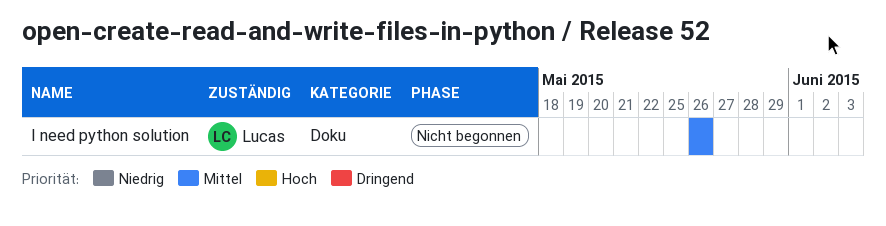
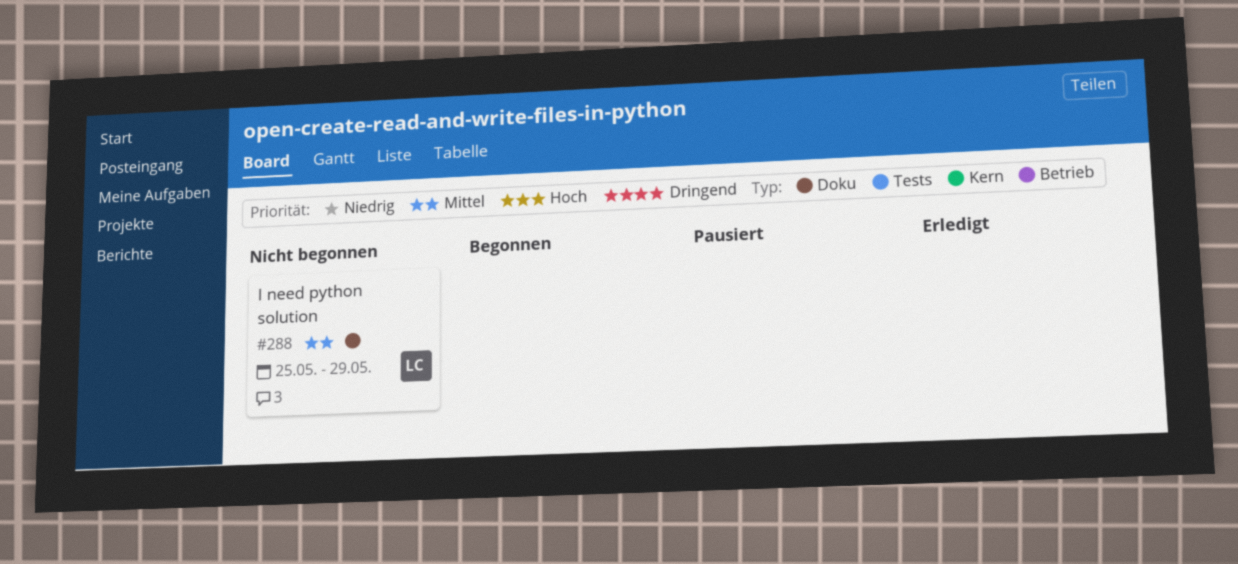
I need python solution, start: May 26 -> May 25
I need python solution, due: May 26 -> May 29

